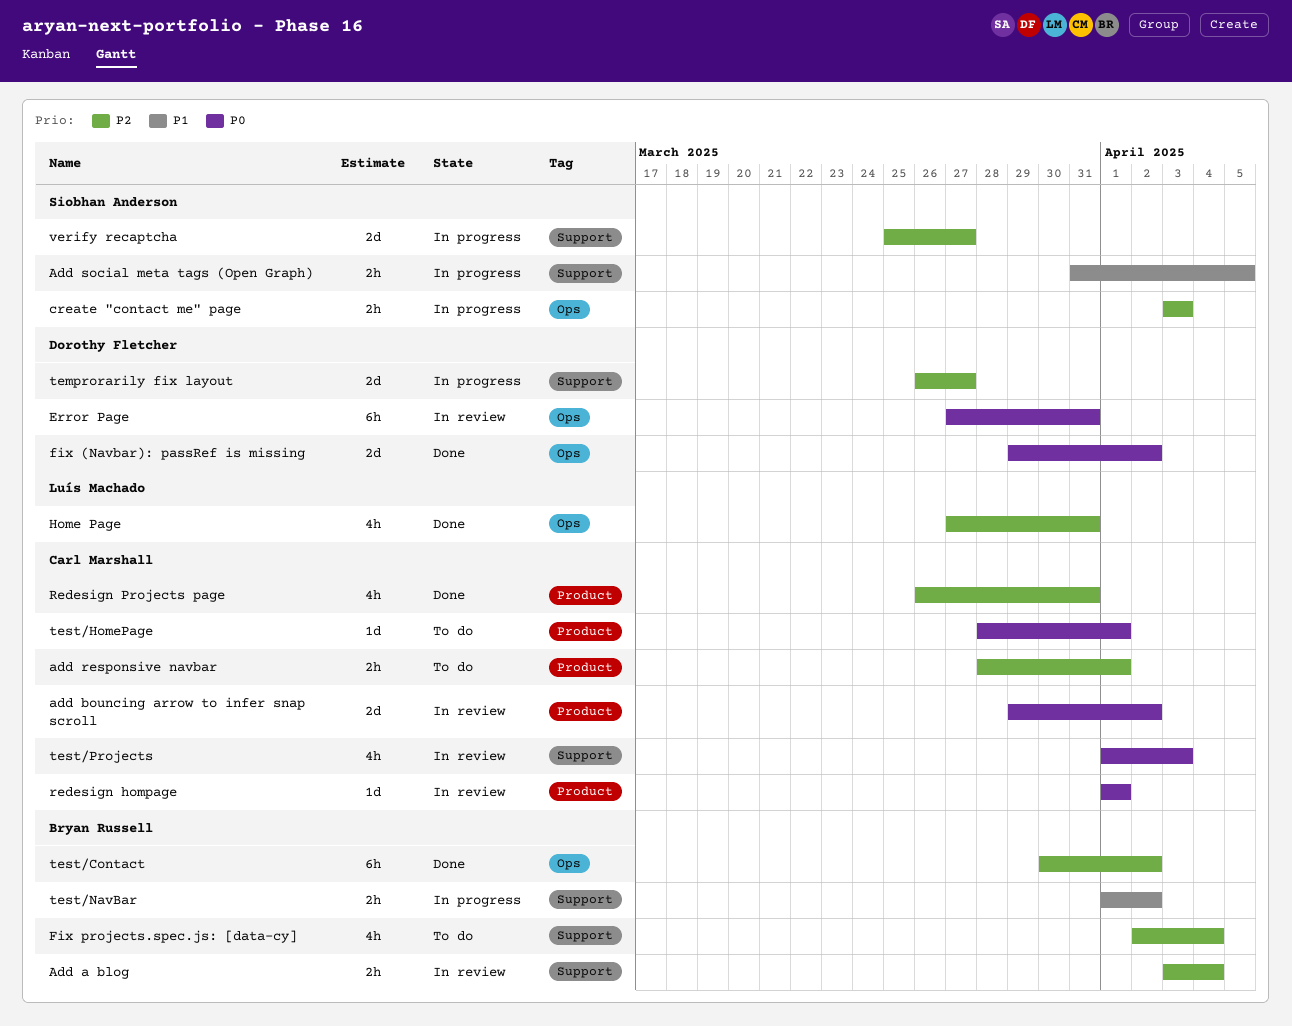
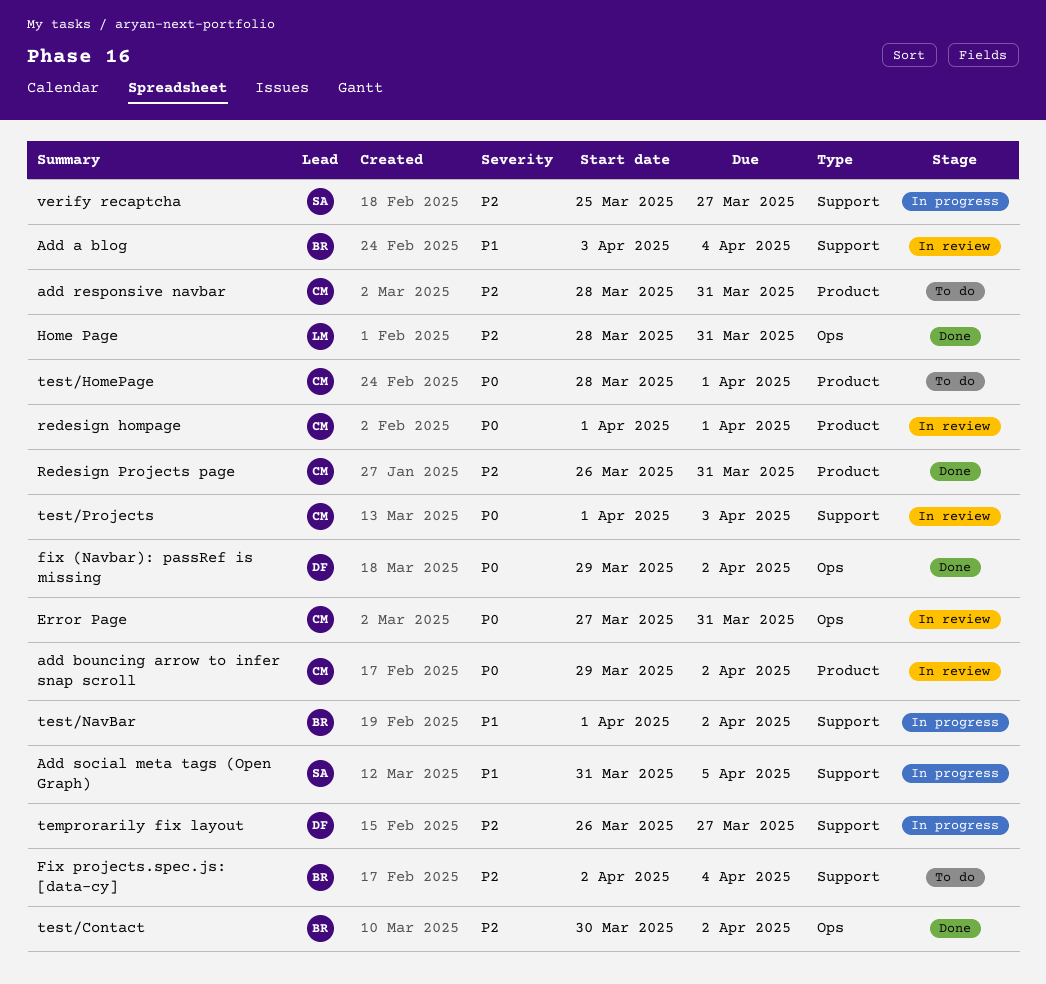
Add a blog, priority: P2 -> P1
add responsive navbar, due: Apr 1 -> Mar 31
create "contact me" page: present -> none
Error Page, owner: Dorothy Fletcher -> Carl Marshall
Home Page, start: Mar 27 -> Mar 28

